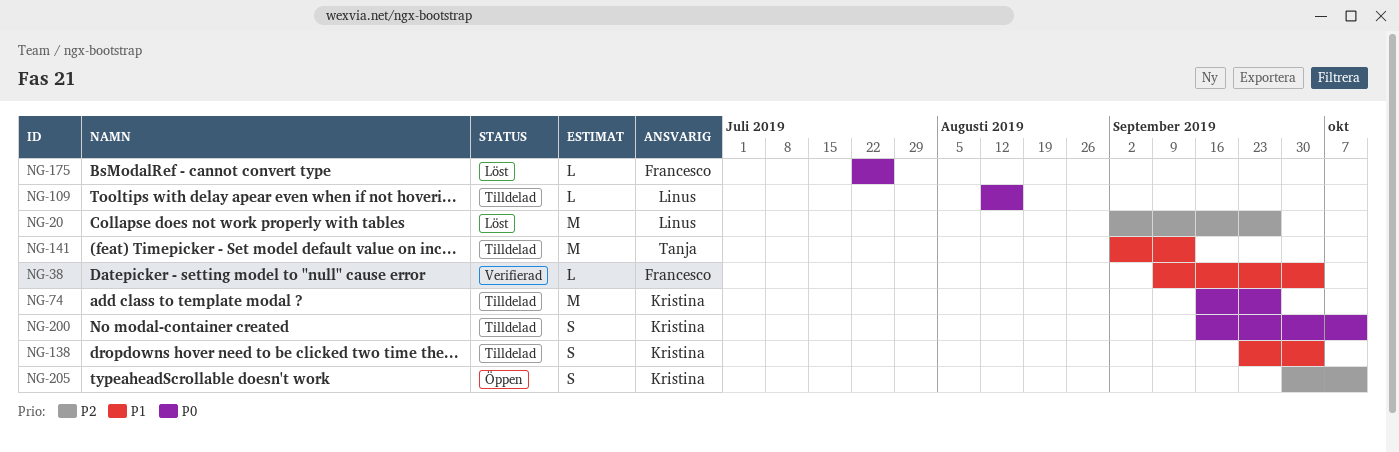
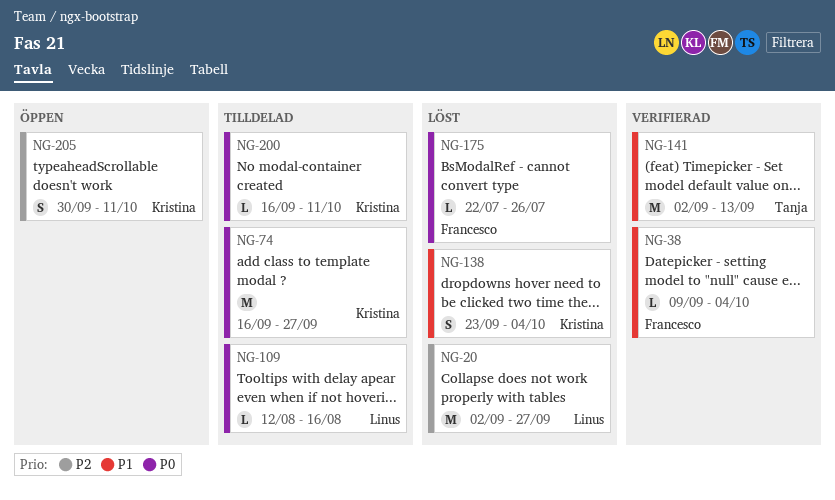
NG-138, status: Tilldelad -> Löst
NG-141, status: Tilldelad -> Verifierad
NG-200, estimate: S -> L

